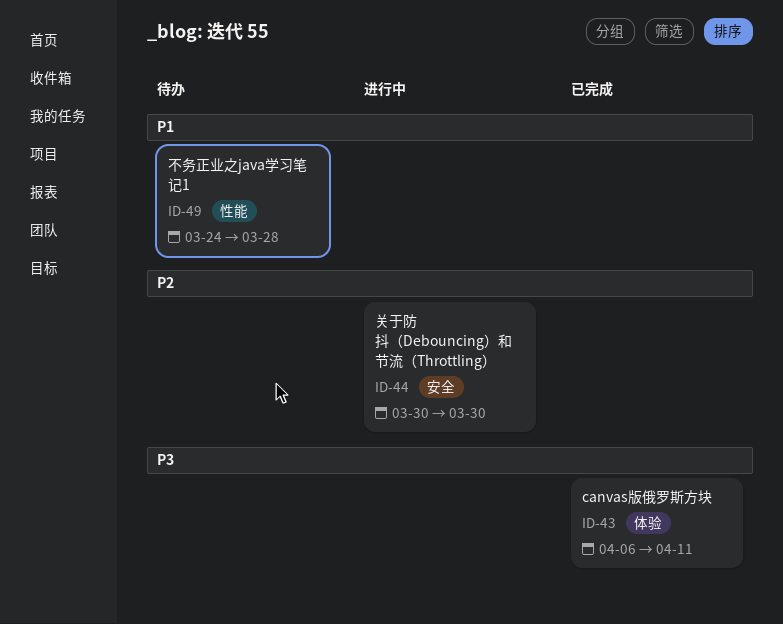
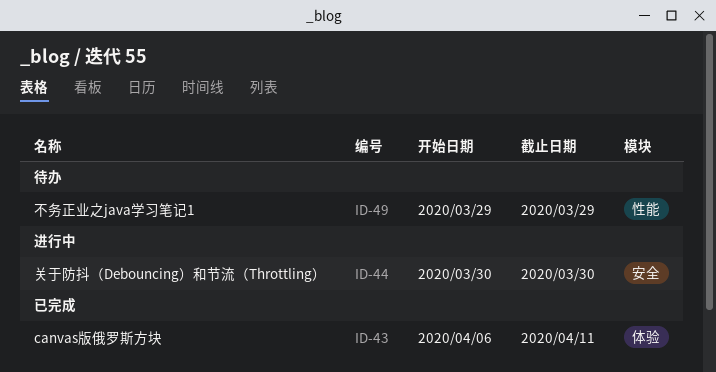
ID-49, start: Mar 24 -> Mar 29
ID-49, due: Mar 28 -> Mar 29

